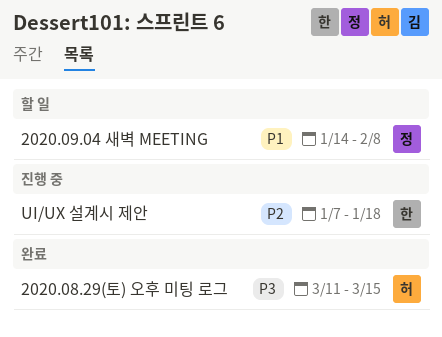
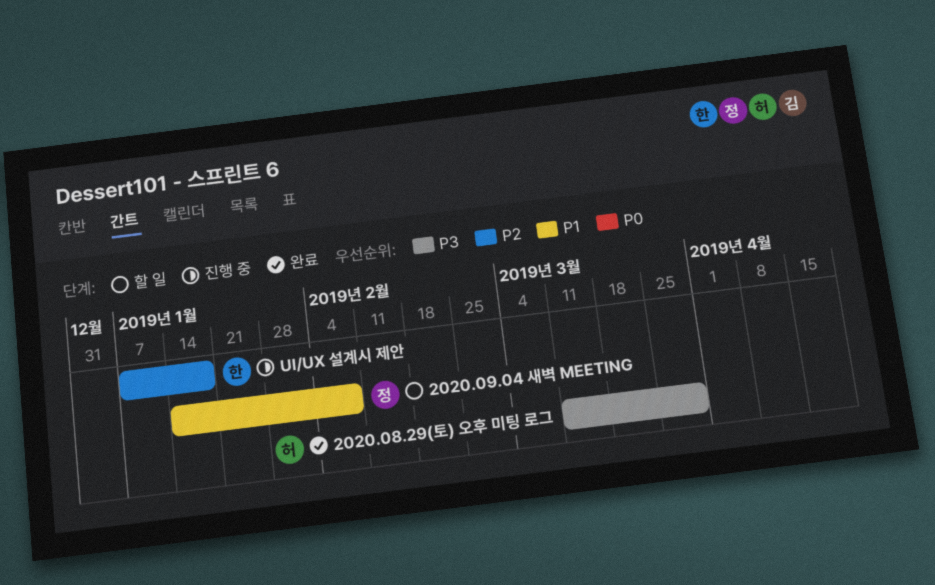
2020.08.29(토) 오후 미팅 로그, due: Mar 15 -> Mar 29

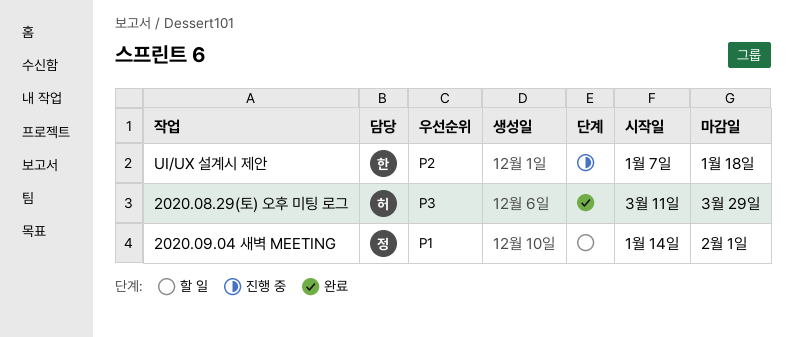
2020.09.04 새벽 MEETING, due: Feb 8 -> Feb 1

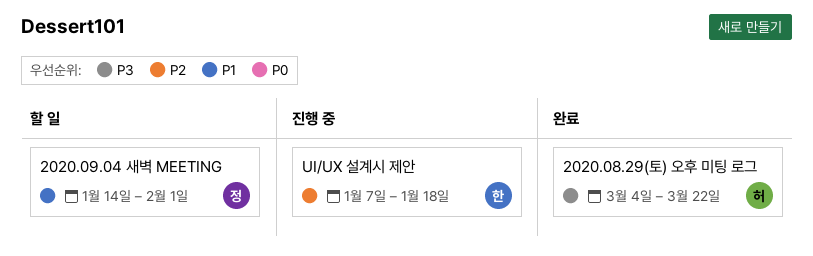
2020.08.29(토) 오후 미팅 로그, start: Mar 11 -> Mar 4
2020.08.29(토) 오후 미팅 로그, due: Mar 29 -> Mar 22

